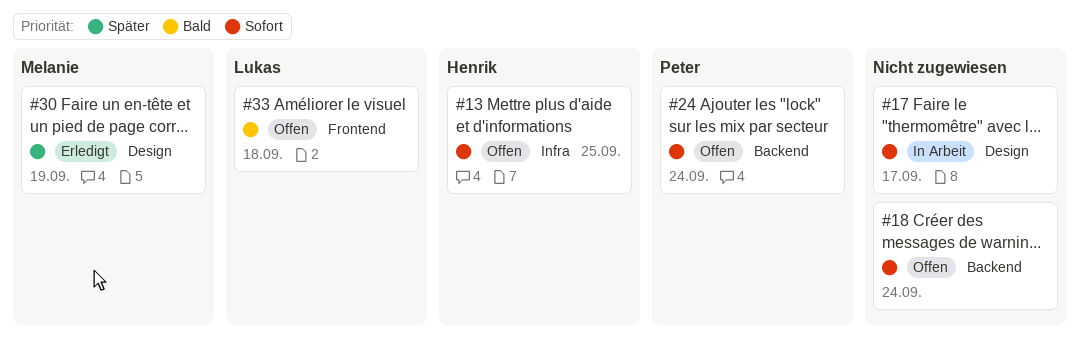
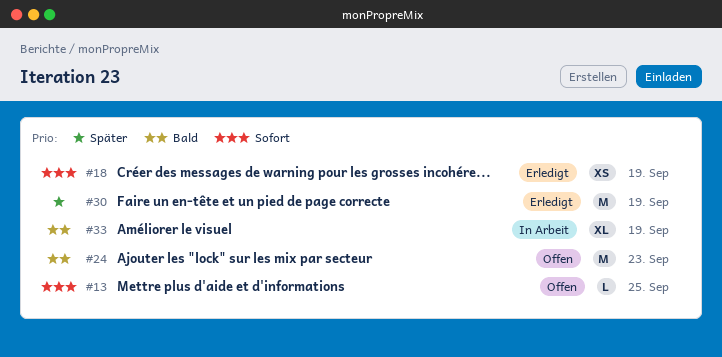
#17: present -> none
#18, status: Offen -> Erledigt
#18, due: Sep 24 -> Sep 19
#24, priority: Sofort -> Bald
#24, due: Sep 24 -> Sep 23
#33, status: Offen -> In Arbeit
#33, due: Sep 18 -> Sep 19

